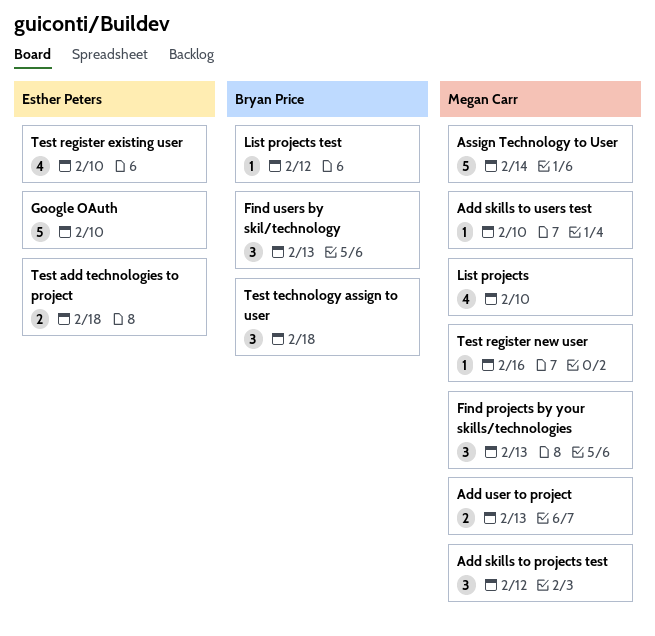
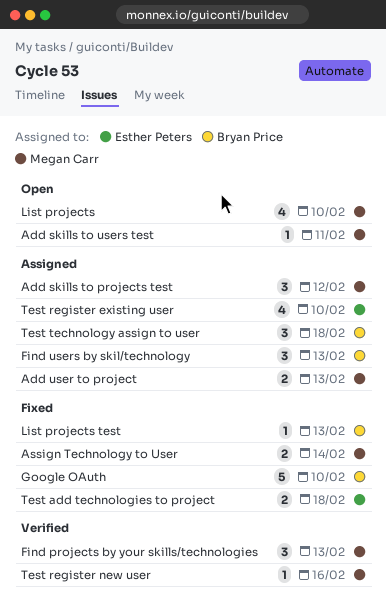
Add skills to users test, due: Feb 10 -> Feb 11
Assign Technology to User, estimate: 5 -> 2
Google OAuth, owner: Esther Peters -> Bryan Price
List projects test, due: Feb 12 -> Feb 13

